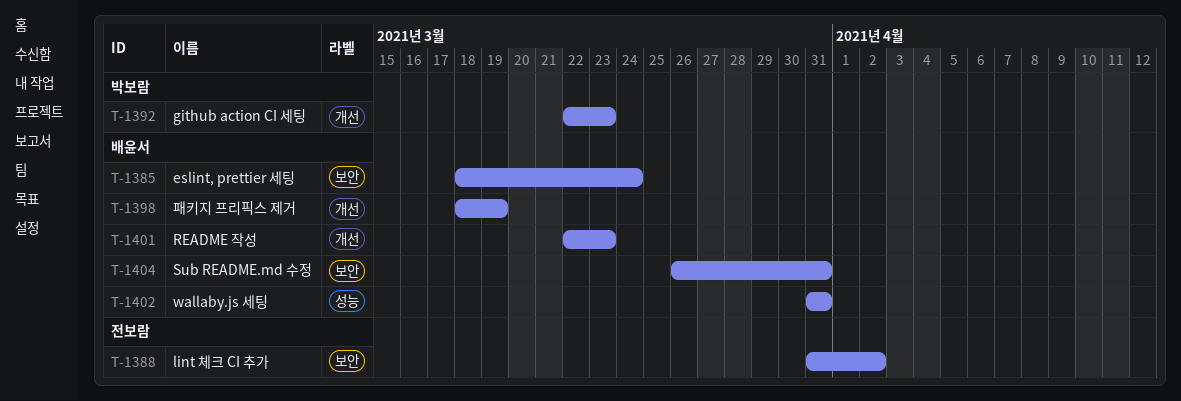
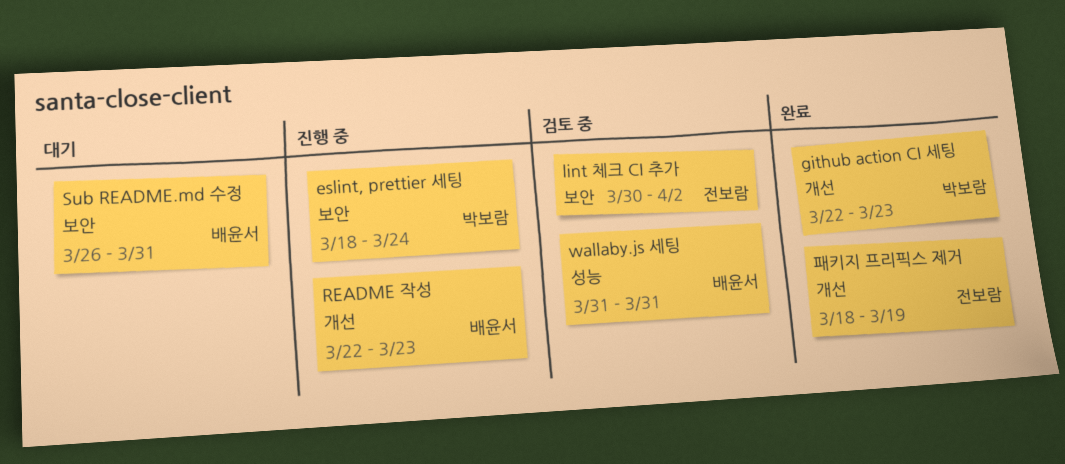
eslint, prettier 세팅, owner: 배윤서 -> 박보람
lint 체크 CI 추가, start: Mar 31 -> Mar 30
패키지 프리픽스 제거, owner: 배윤서 -> 전보람

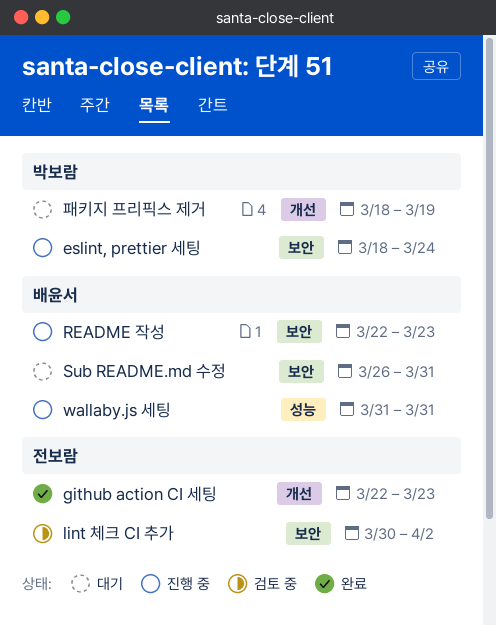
github action CI 세팅, owner: 박보람 -> 전보람
README 작성, label: 개선 -> 보안
wallaby.js 세팅, status: 검토 중 -> 진행 중
패키지 프리픽스 제거, status: 완료 -> 대기
패키지 프리픽스 제거, owner: 전보람 -> 박보람

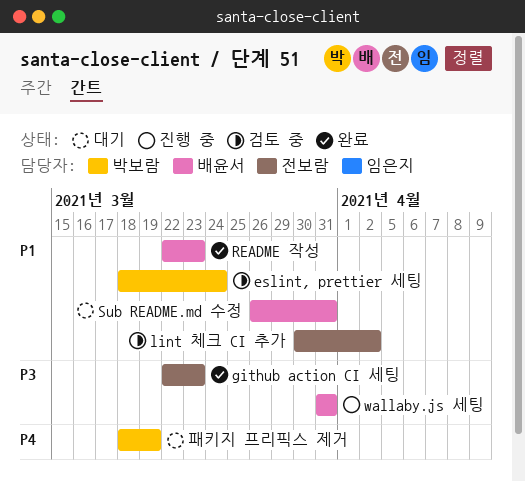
eslint, prettier 세팅, status: 진행 중 -> 검토 중
README 작성, status: 진행 중 -> 완료

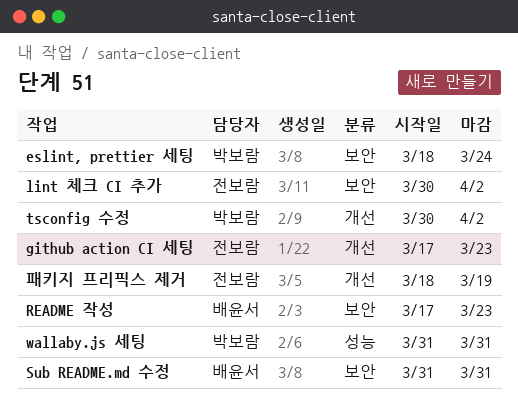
github action CI 세팅, start: Mar 22 -> Mar 17
README 작성, start: Mar 22 -> Mar 17
Sub README.md 수정, start: Mar 26 -> Mar 31
tsconfig 수정: none -> present
wallaby.js 세팅, owner: 배윤서 -> 박보람
패키지 프리픽스 제거, owner: 박보람 -> 전보람

